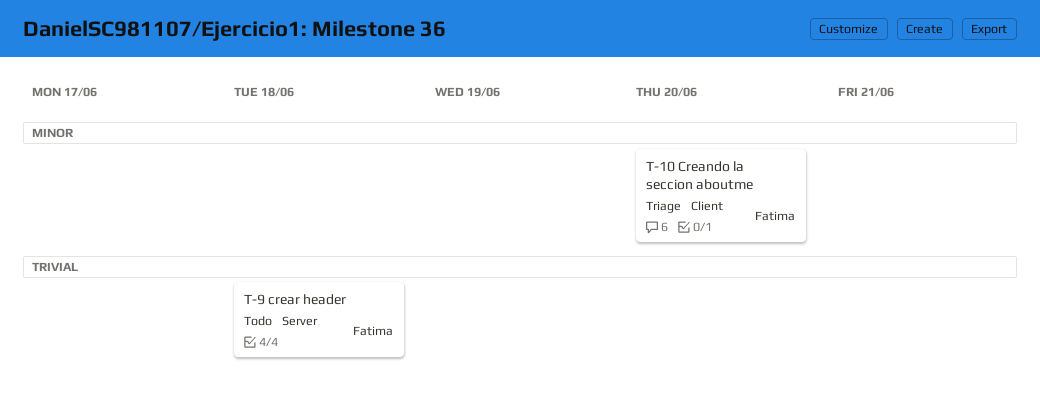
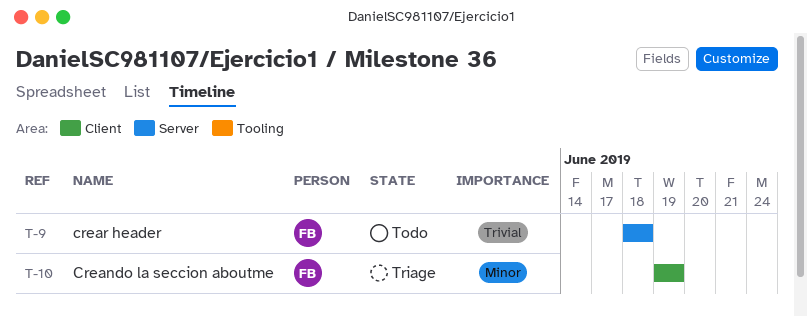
T-10, due: Jun 20 -> Jun 19

